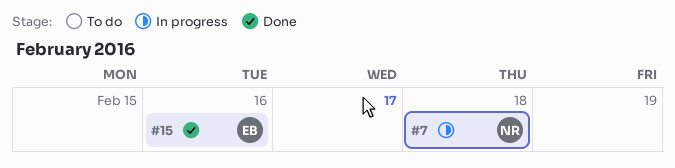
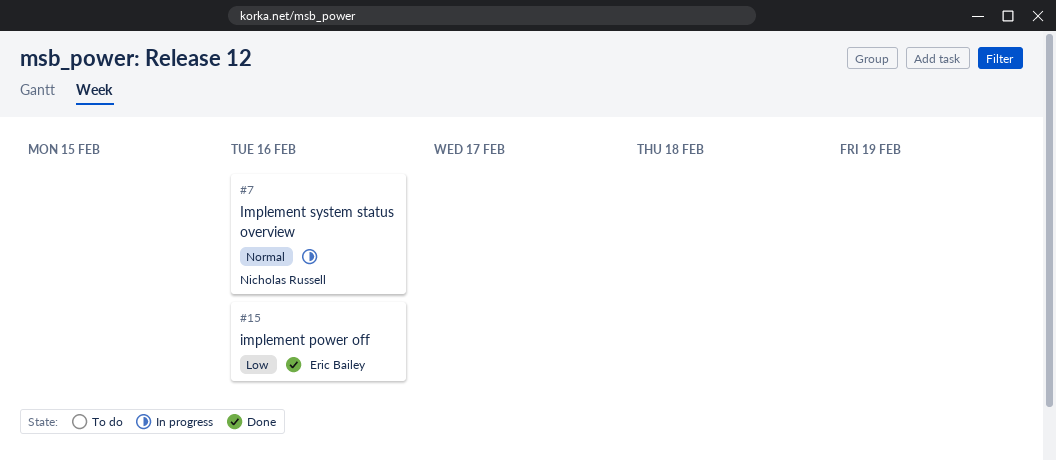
#7, due: Feb 18 -> Feb 16

